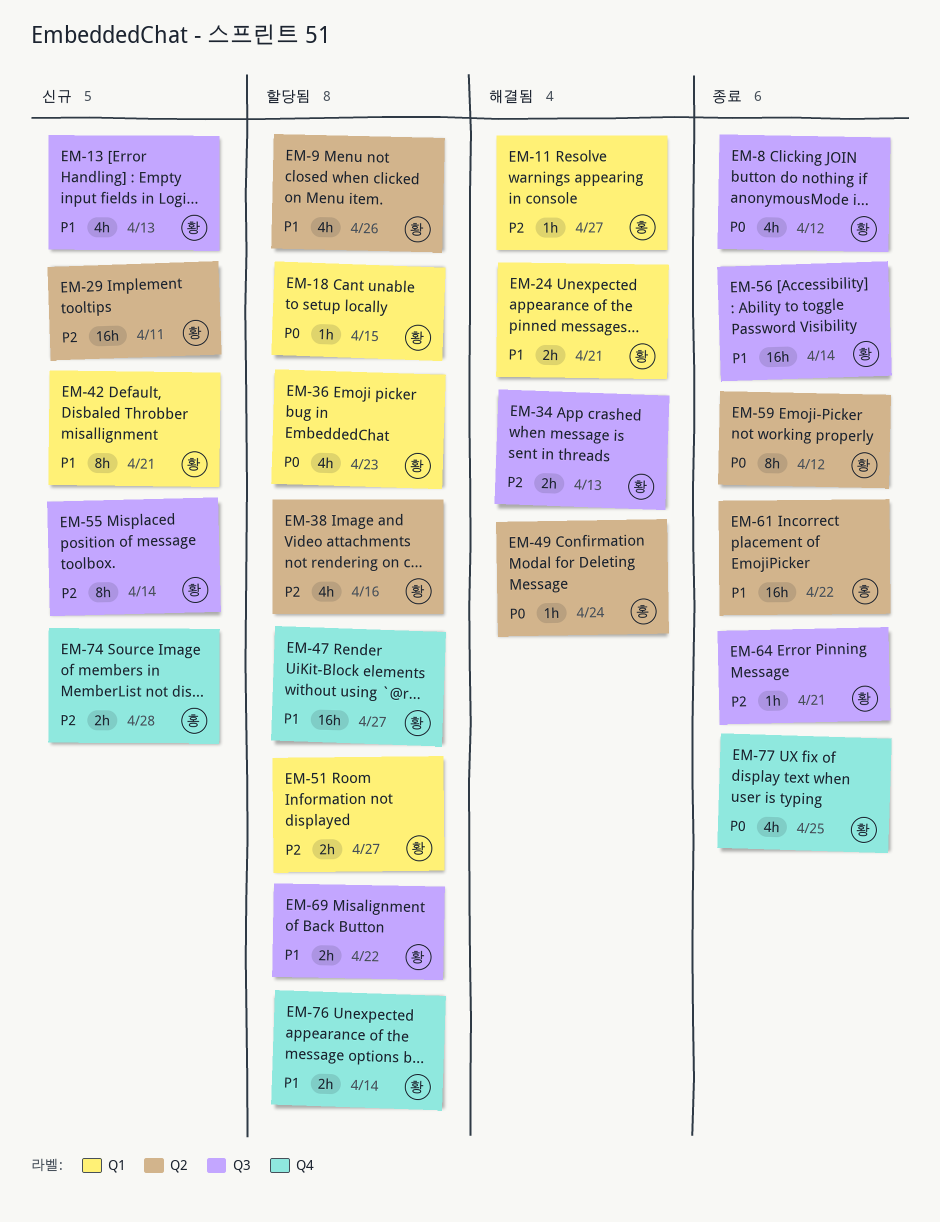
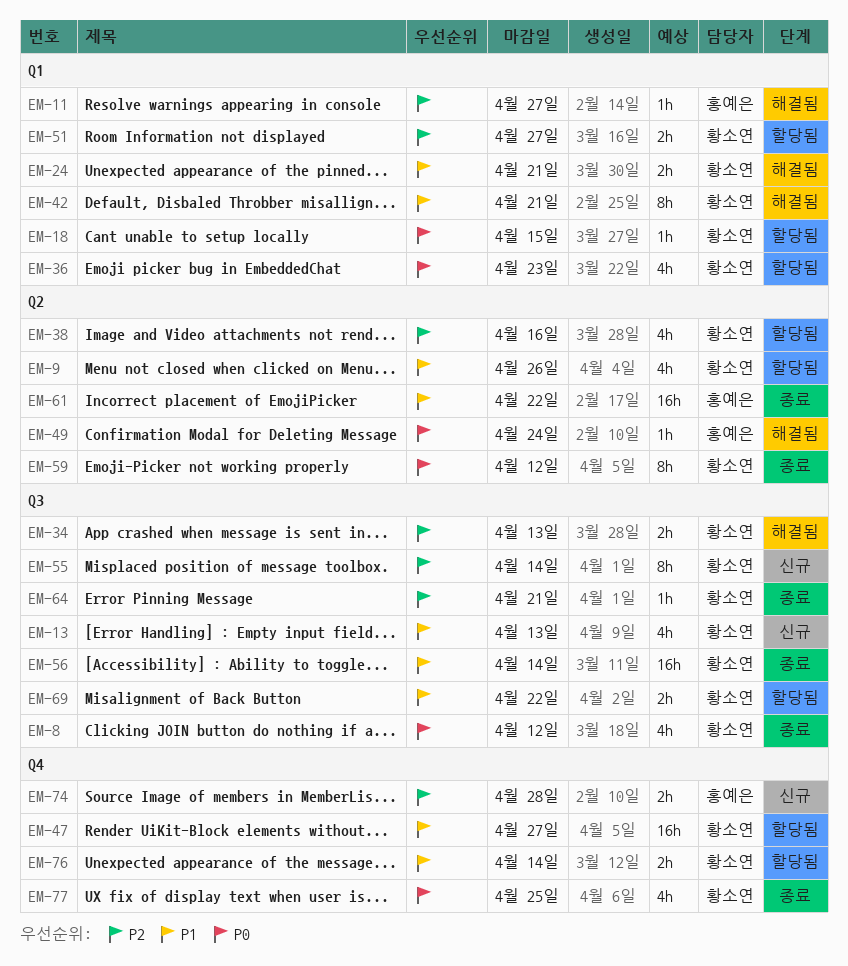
EM-29: present -> none
EM-42, status: 신규 -> 해결됨

